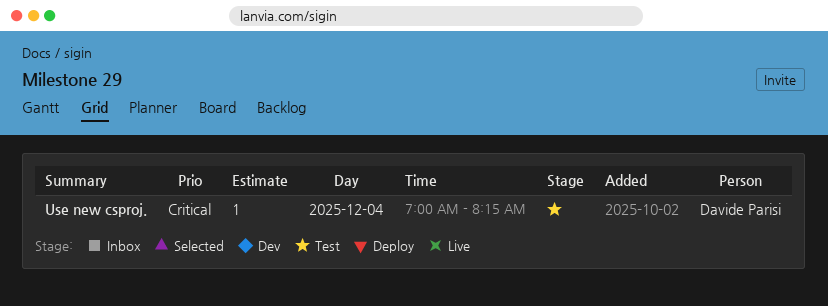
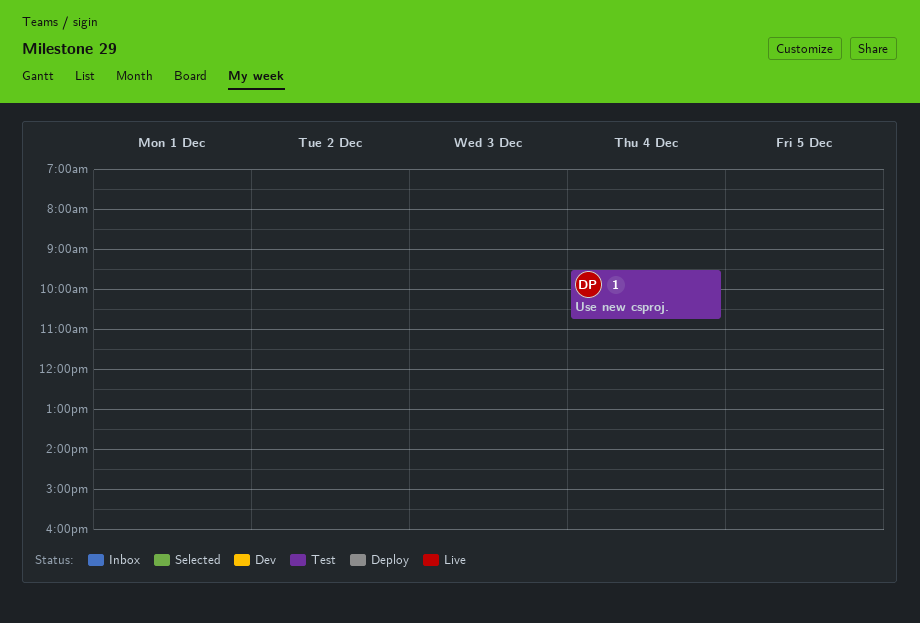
Use new csproj., begins: 07:00 -> 09:30
Use new csproj., ends: 08:15 -> 10:45

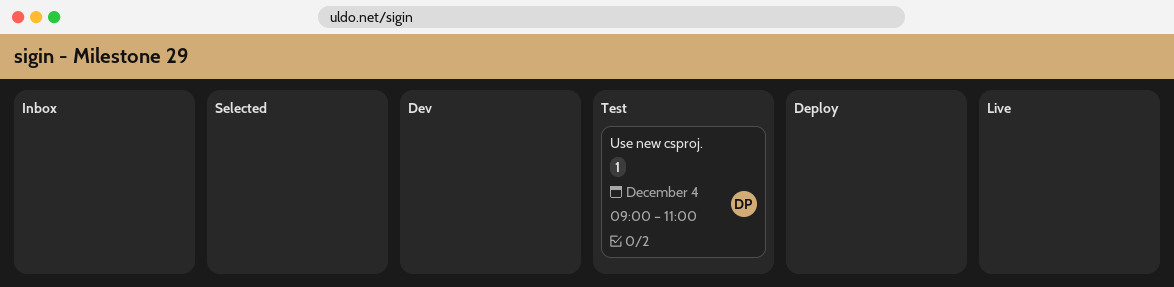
Use new csproj., begins: 09:30 -> 09:00
Use new csproj., ends: 10:45 -> 11:00

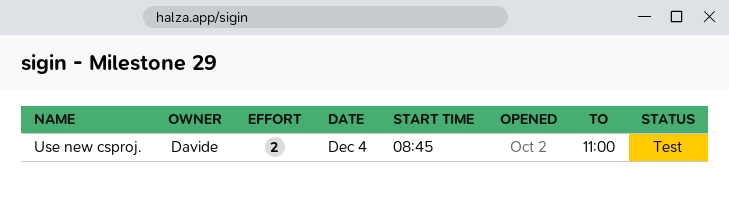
Use new csproj., estimate: 1 -> 2
Use new csproj., begins: 09:00 -> 08:45

